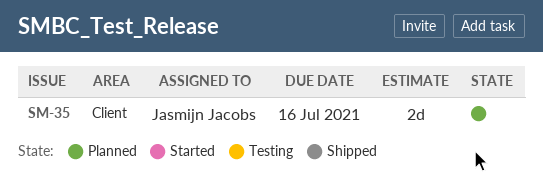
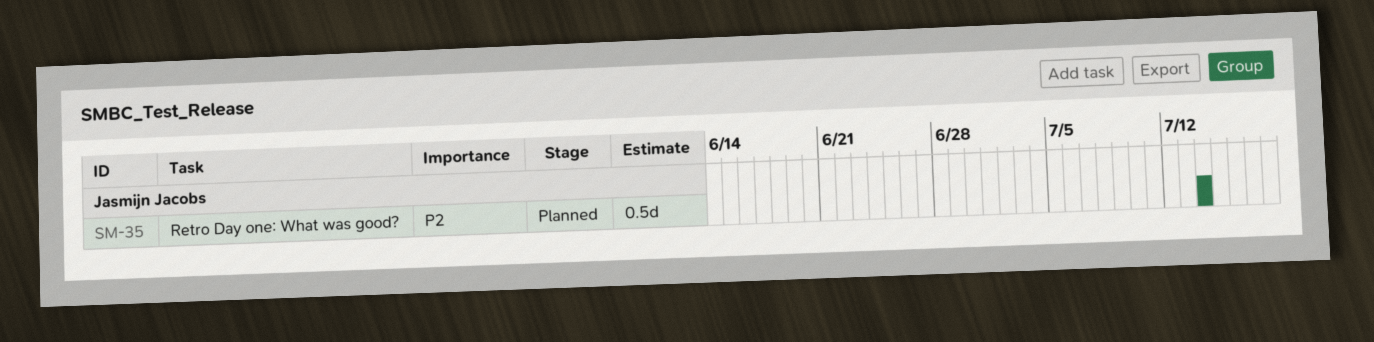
SM-35, estimate: 2d -> 0.5d
SM-35, due: Jul 16 -> Jul 14

